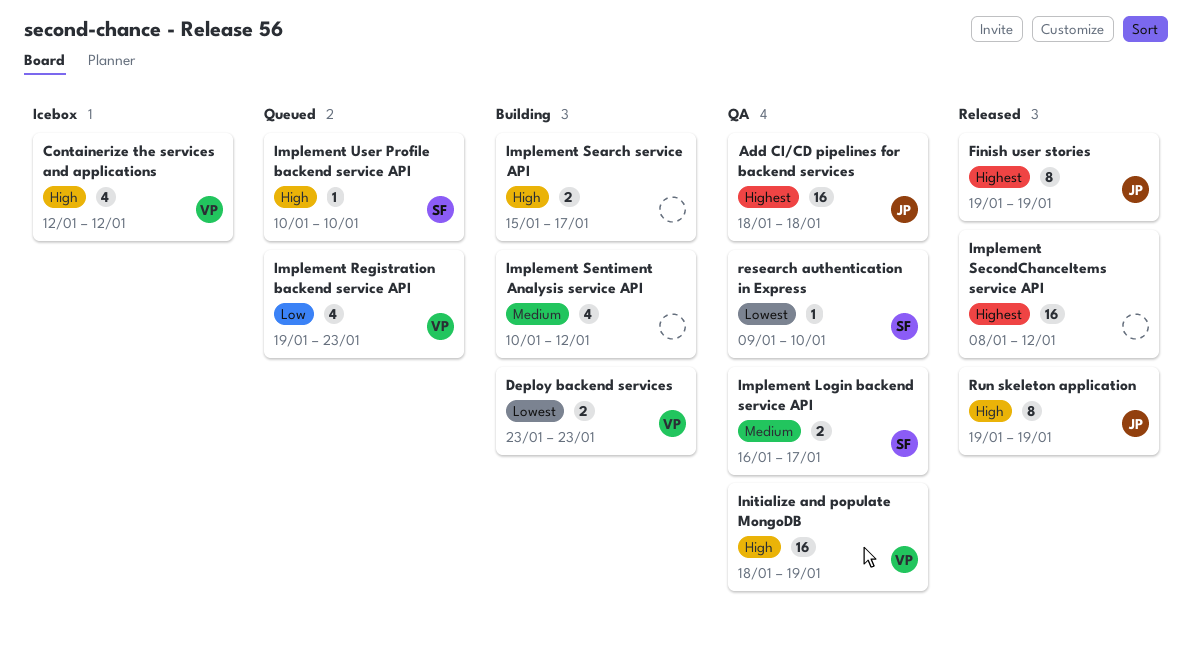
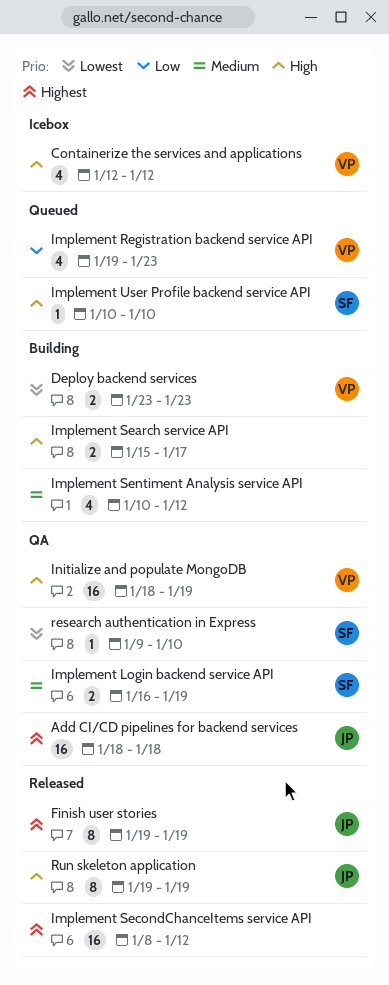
Implement Login backend service API, due: Jan 17 -> Jan 19

